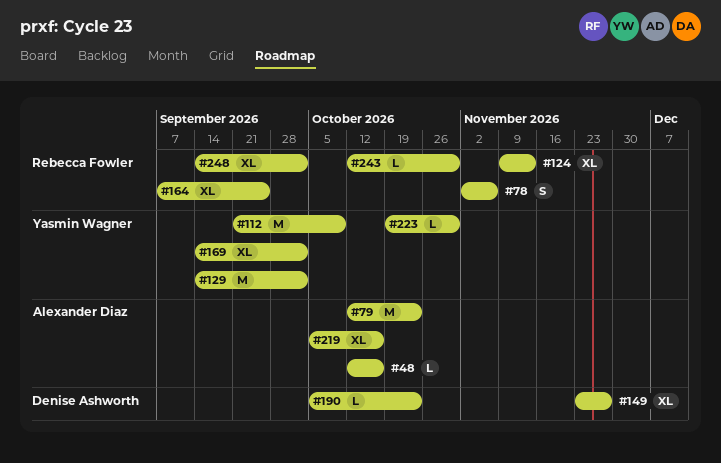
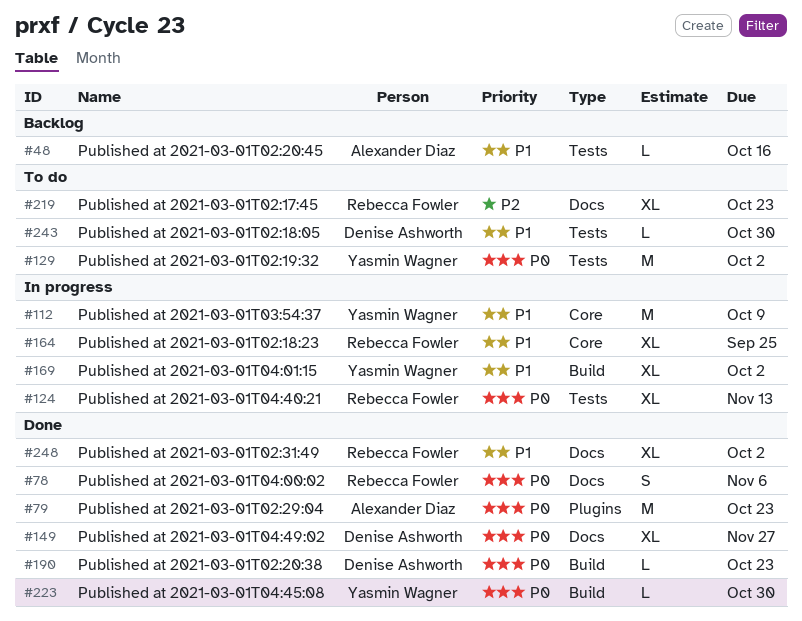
#219, owner: Alexander Diaz -> Rebecca Fowler
#219, due: Oct 16 -> Oct 23
#243, owner: Rebecca Fowler -> Denise Ashworth

